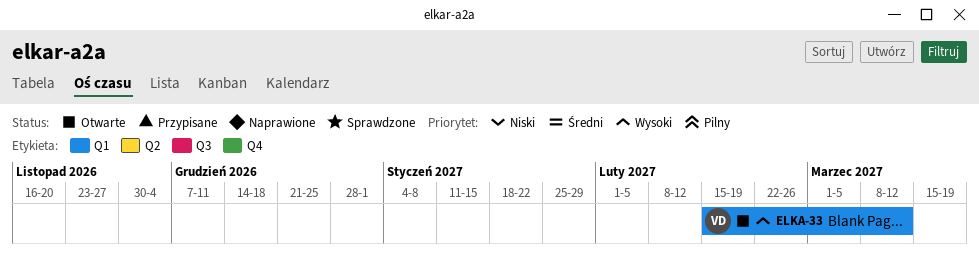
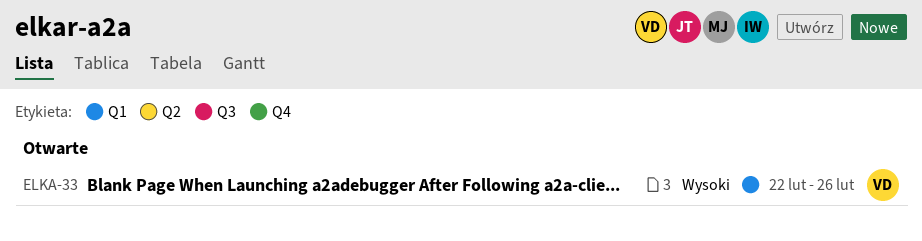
ELKA-33, start: Feb 15 -> Feb 22
ELKA-33, due: Mar 12 -> Feb 26

